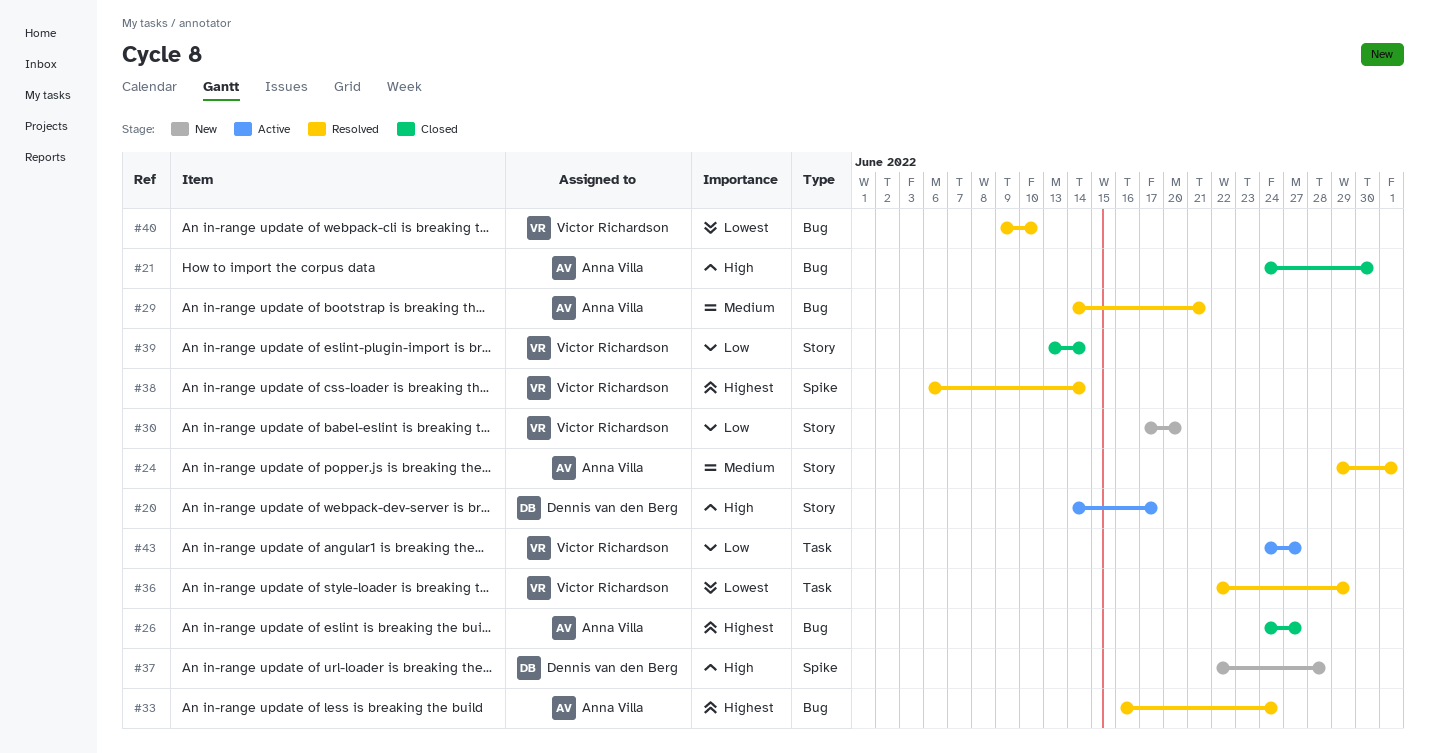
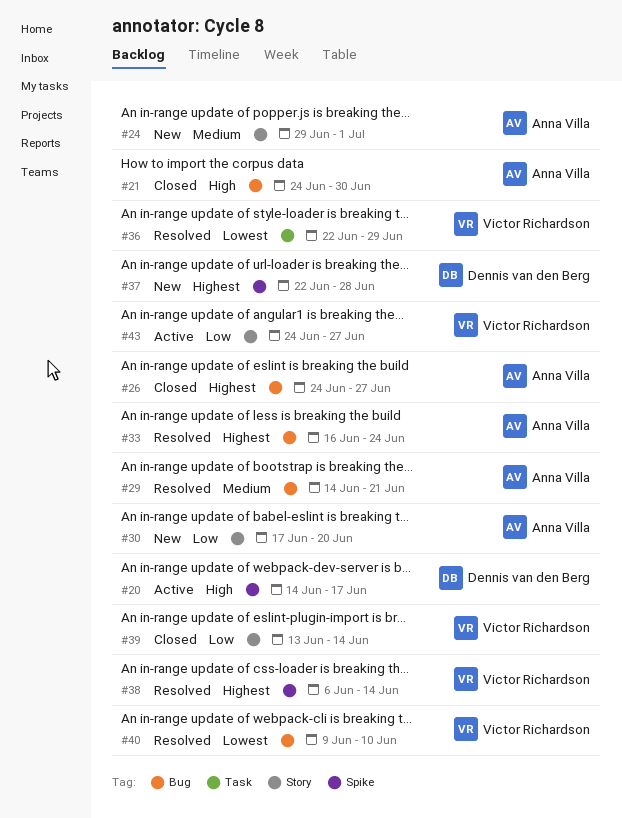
#20, label: Story -> Spike
#24, status: Resolved -> New
#30, owner: Victor Richardson -> Anna Villa
#37, priority: High -> Highest
#43, label: Task -> Story

